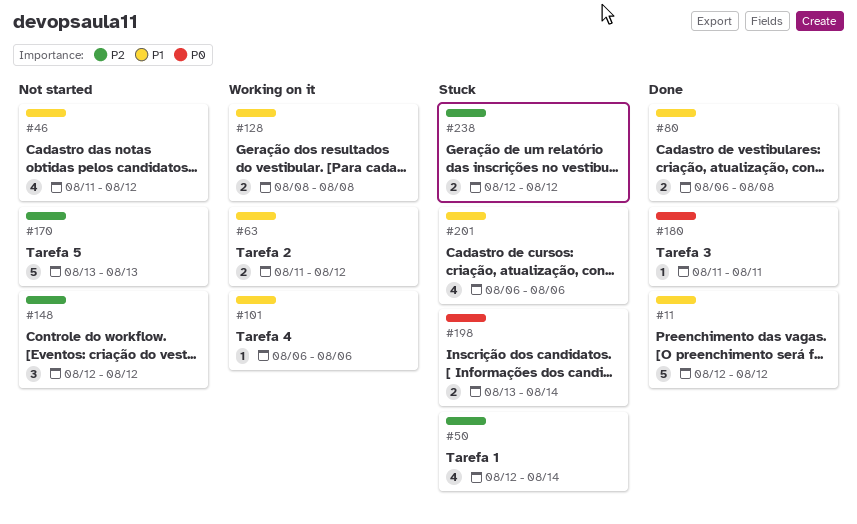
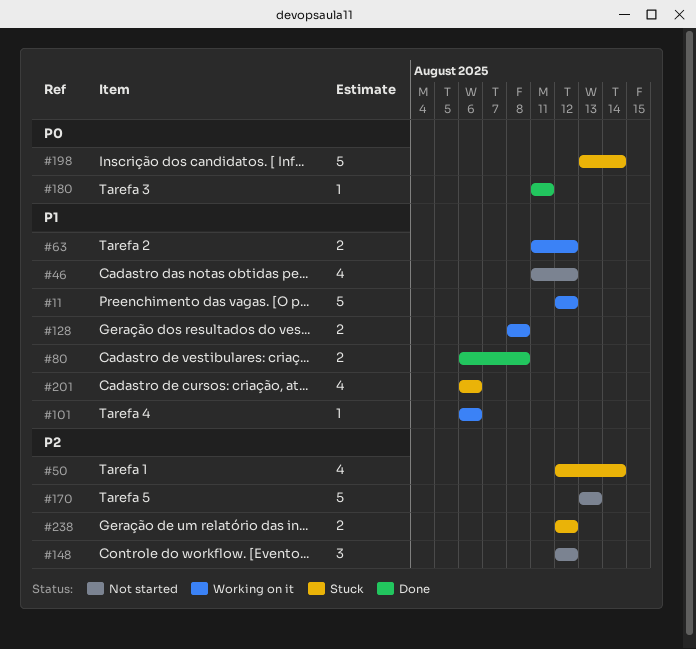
#11, status: Done -> Working on it
#198, estimate: 2 -> 5

